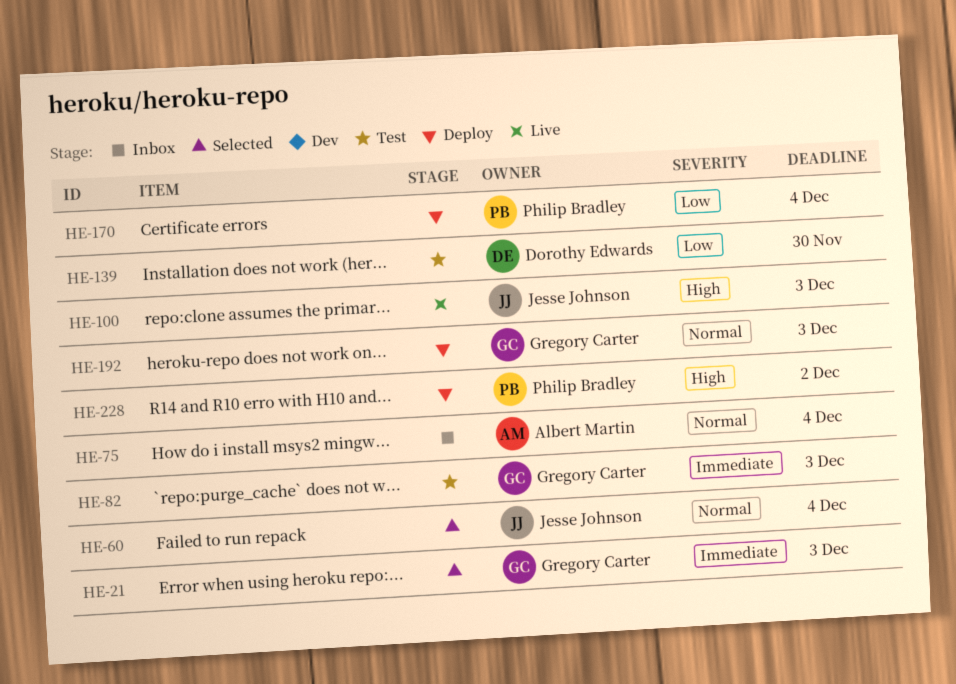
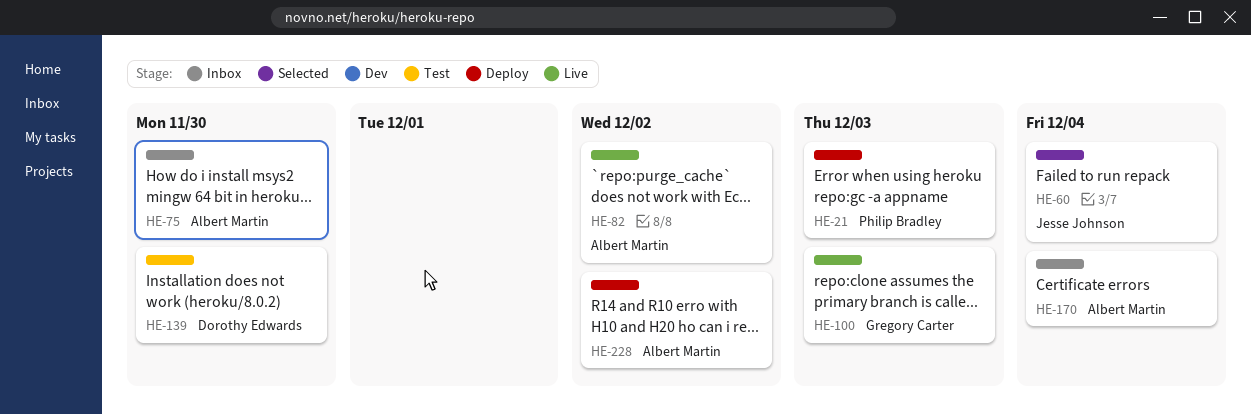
HE-21, status: Selected -> Deploy
HE-21, owner: Gregory Carter -> Philip Bradley
HE-75, due: Dec 4 -> Nov 30
HE-82, status: Test -> Live
HE-82, owner: Gregory Carter -> Albert Martin
HE-82, due: Dec 3 -> Dec 2
HE-100, owner: Jesse Johnson -> Gregory Carter
HE-170, status: Deploy -> Inbox
HE-170, owner: Philip Bradley -> Albert Martin
HE-192: present -> none
HE-228, owner: Philip Bradley -> Albert Martin

